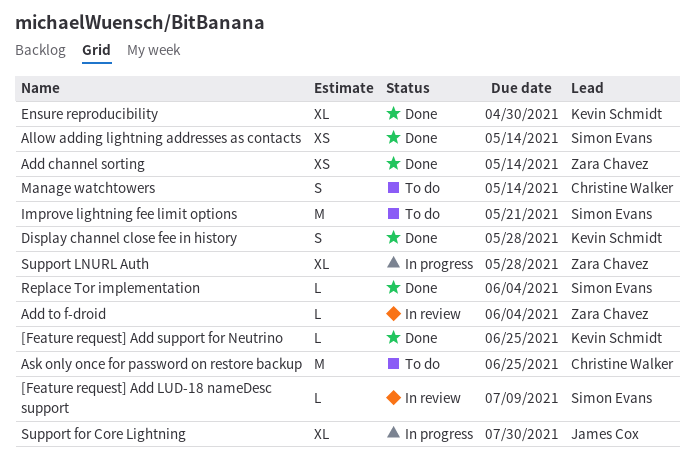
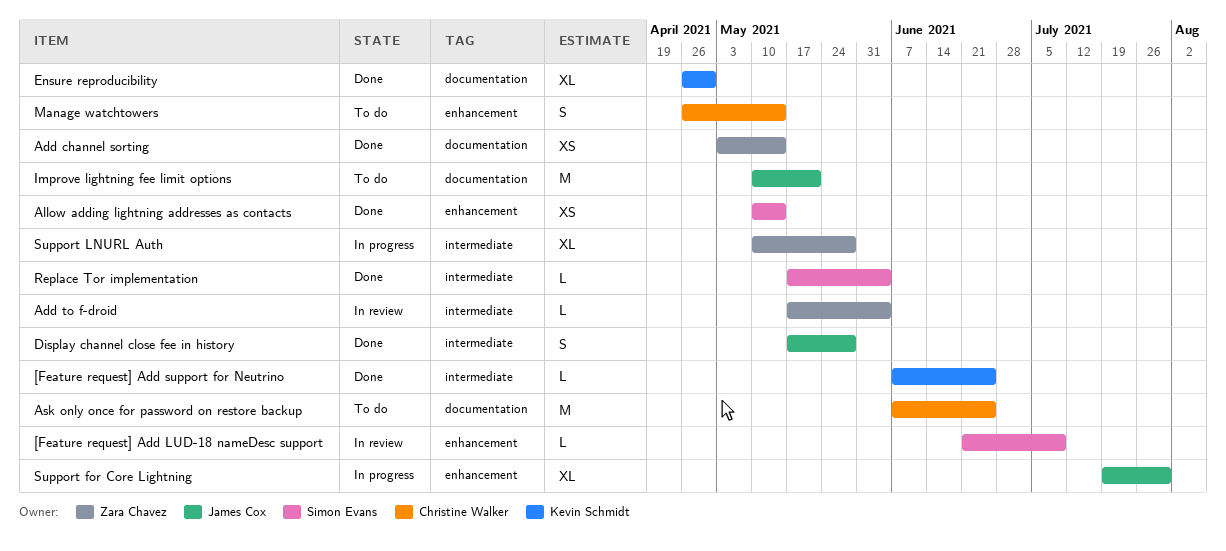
Display channel close fee in history, owner: Kevin Schmidt -> James Cox
Improve lightning fee limit options, owner: Simon Evans -> James Cox

